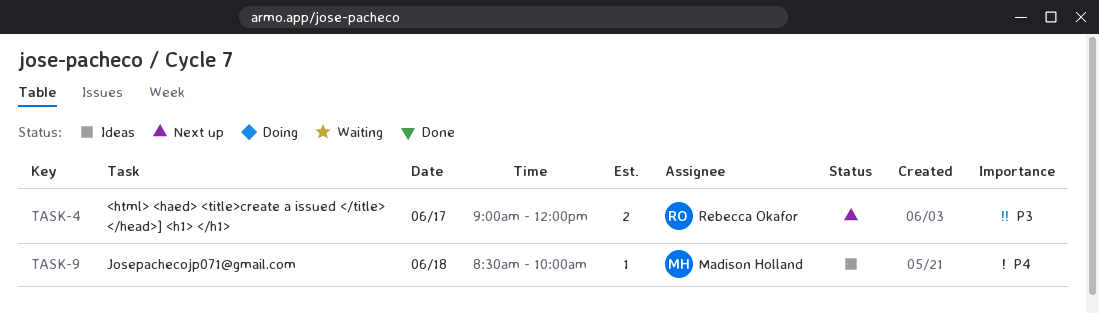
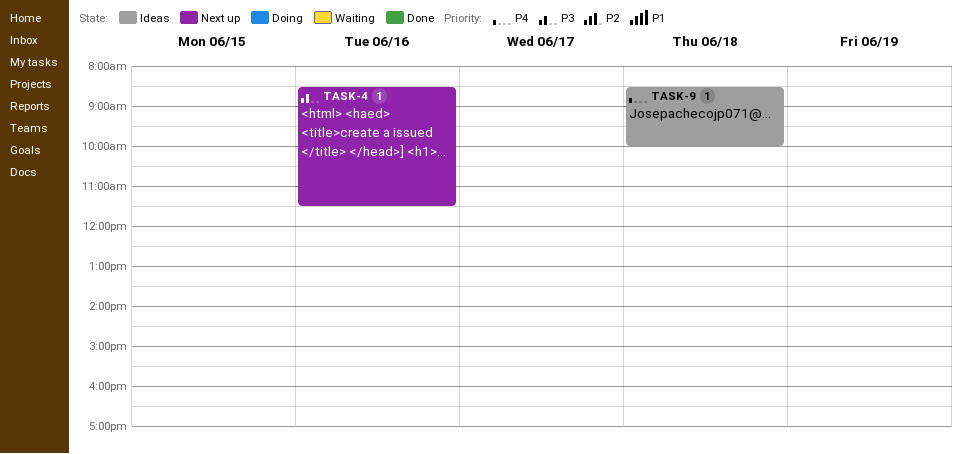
TASK-4, estimate: 2 -> 1
TASK-4, day: Jun 17 -> Jun 16
TASK-4, begins: 09:00 -> 08:30
TASK-4, ends: 12:00 -> 11:30

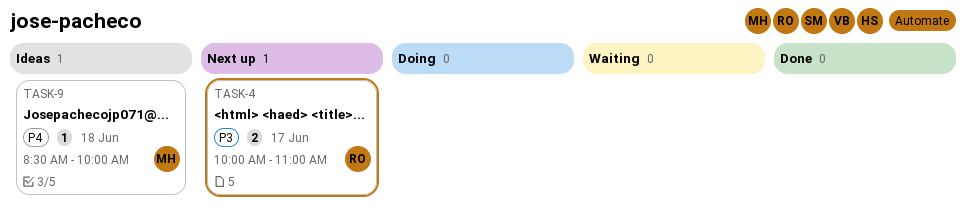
TASK-4, estimate: 1 -> 2
TASK-4, day: Jun 16 -> Jun 17
TASK-4, begins: 08:30 -> 10:00
TASK-4, ends: 11:30 -> 11:00

